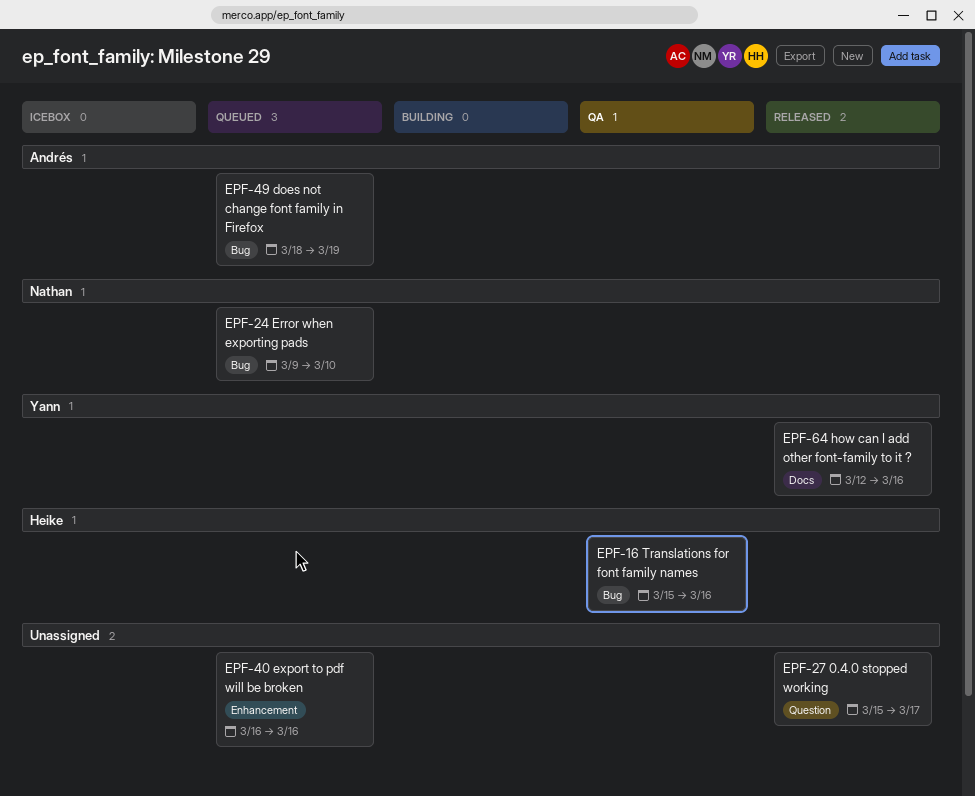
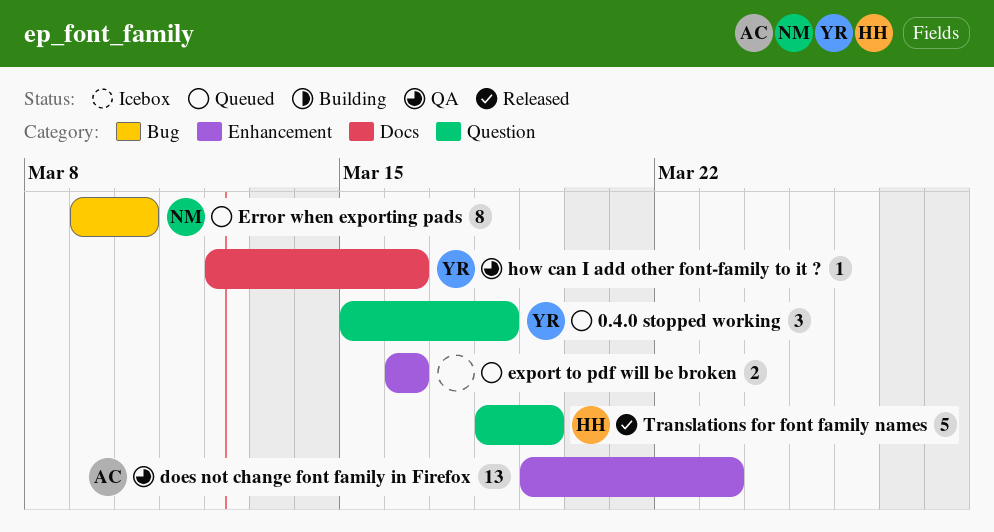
0.4.0 stopped working, status: Released -> Queued
0.4.0 stopped working, owner: none -> Yann
0.4.0 stopped working, due: Mar 17 -> Mar 18
does not change font family in Firefox, status: Queued -> QA
does not change font family in Firefox, label: Bug -> Enhancement
does not change font family in Firefox, start: Mar 18 -> Mar 19
does not change font family in Firefox, due: Mar 19 -> Mar 23
how can I add other font-family to it ?, status: Released -> QA
Translations for font family names, status: QA -> Released
Translations for font family names, label: Bug -> Question
Translations for font family names, start: Mar 15 -> Mar 18
Translations for font family names, due: Mar 16 -> Mar 19

